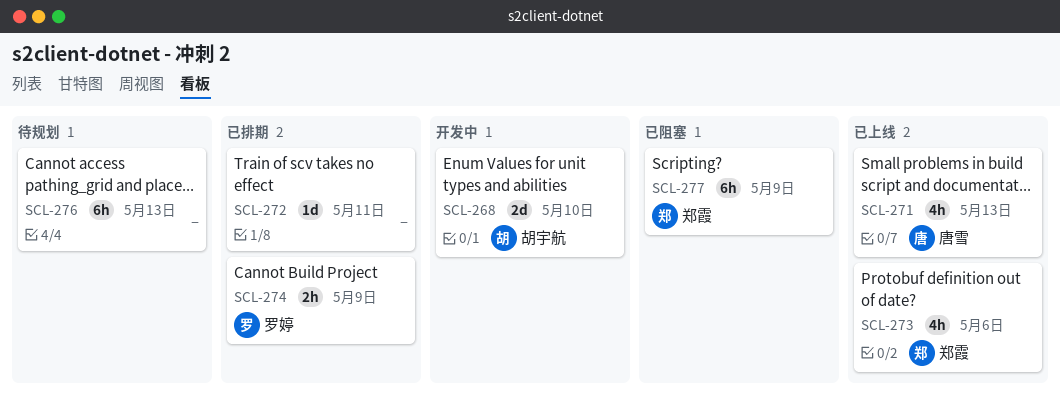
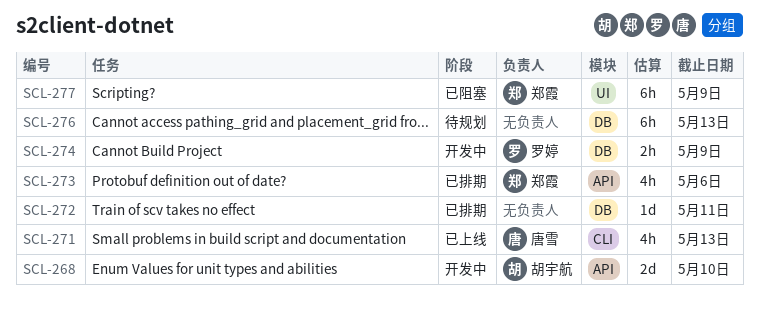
SCL-273, status: 已上线 -> 已排期
SCL-274, status: 已排期 -> 开发中

